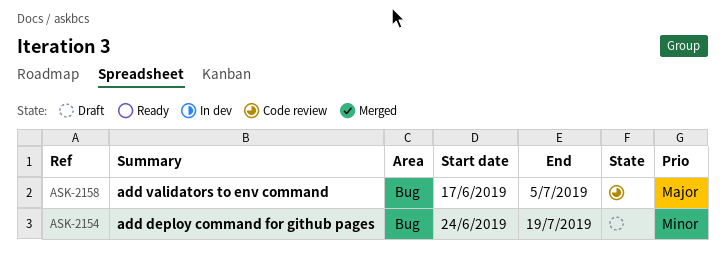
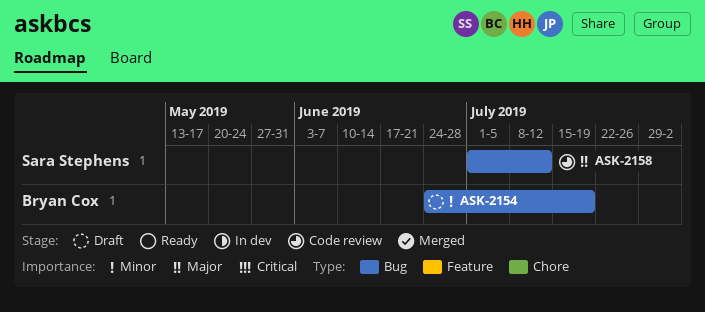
ASK-2158, start: Jun 17 -> Jul 1
ASK-2158, due: Jul 5 -> Jul 12

